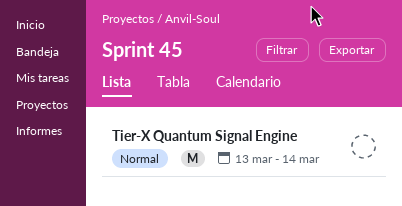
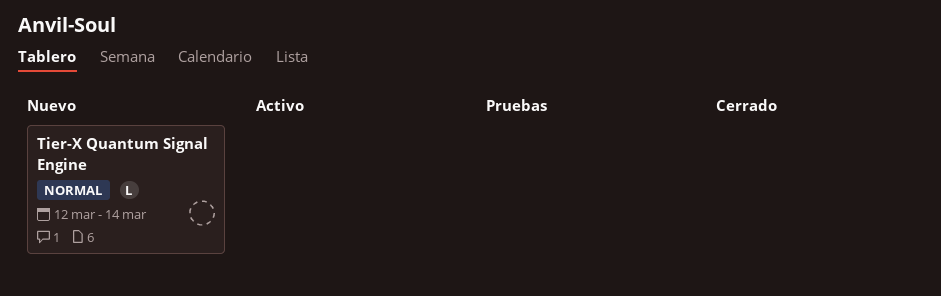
Tier-X Quantum Signal Engine, estimate: M -> L
Tier-X Quantum Signal Engine, start: Mar 13 -> Mar 12

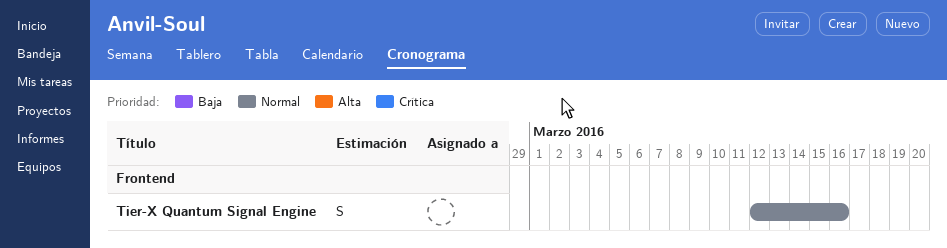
Tier-X Quantum Signal Engine, estimate: L -> S
Tier-X Quantum Signal Engine, due: Mar 14 -> Mar 16

